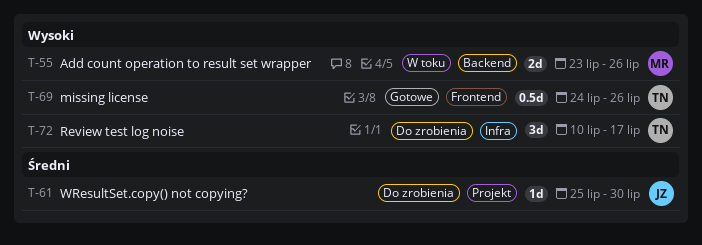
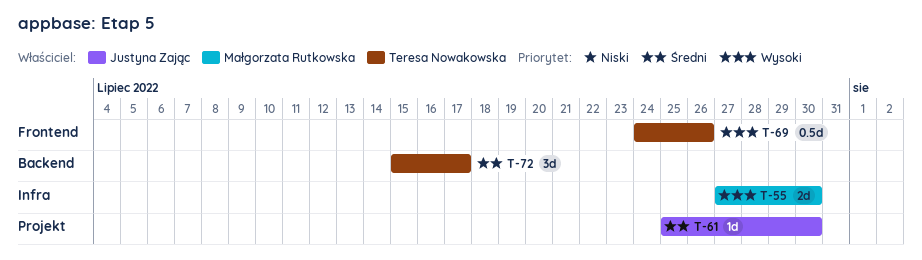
T-55, label: Backend -> Infra
T-55, start: Jul 23 -> Jul 27
T-55, due: Jul 26 -> Jul 30
T-72, priority: Wysoki -> Średni
T-72, label: Infra -> Backend
T-72, start: Jul 10 -> Jul 15

